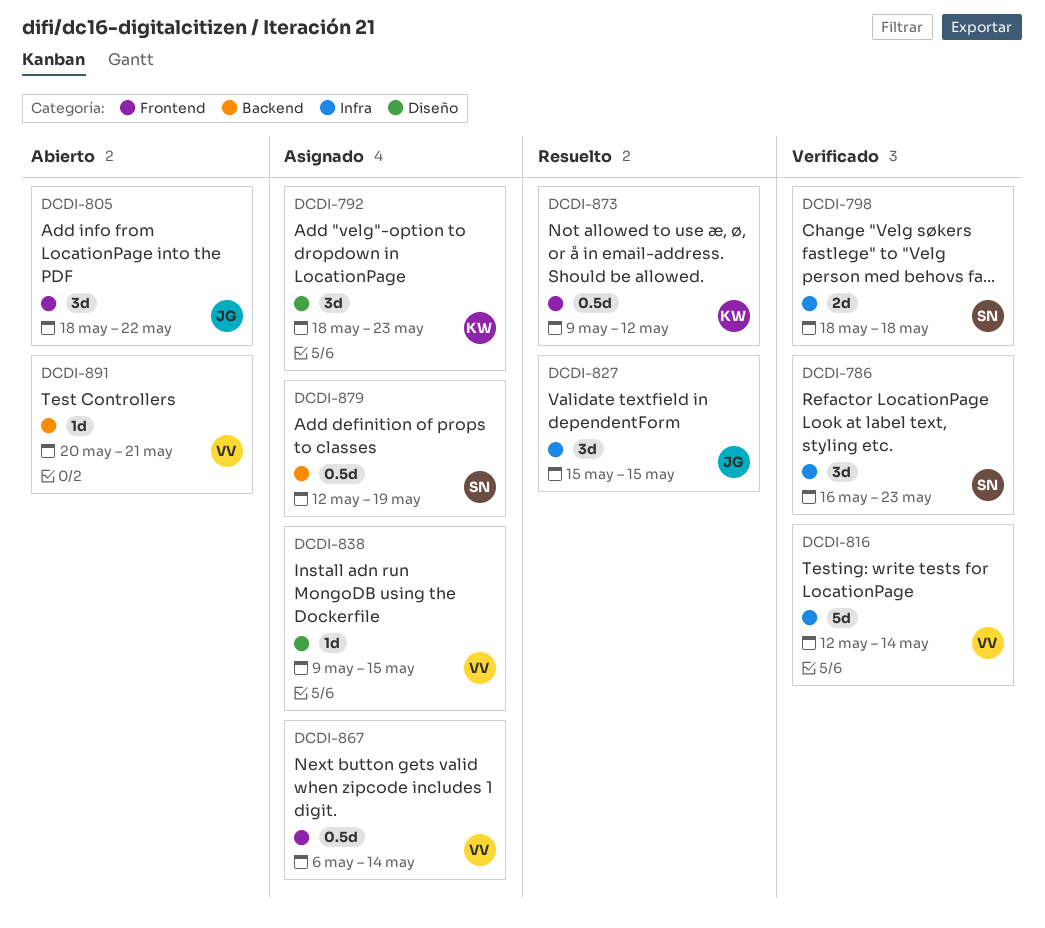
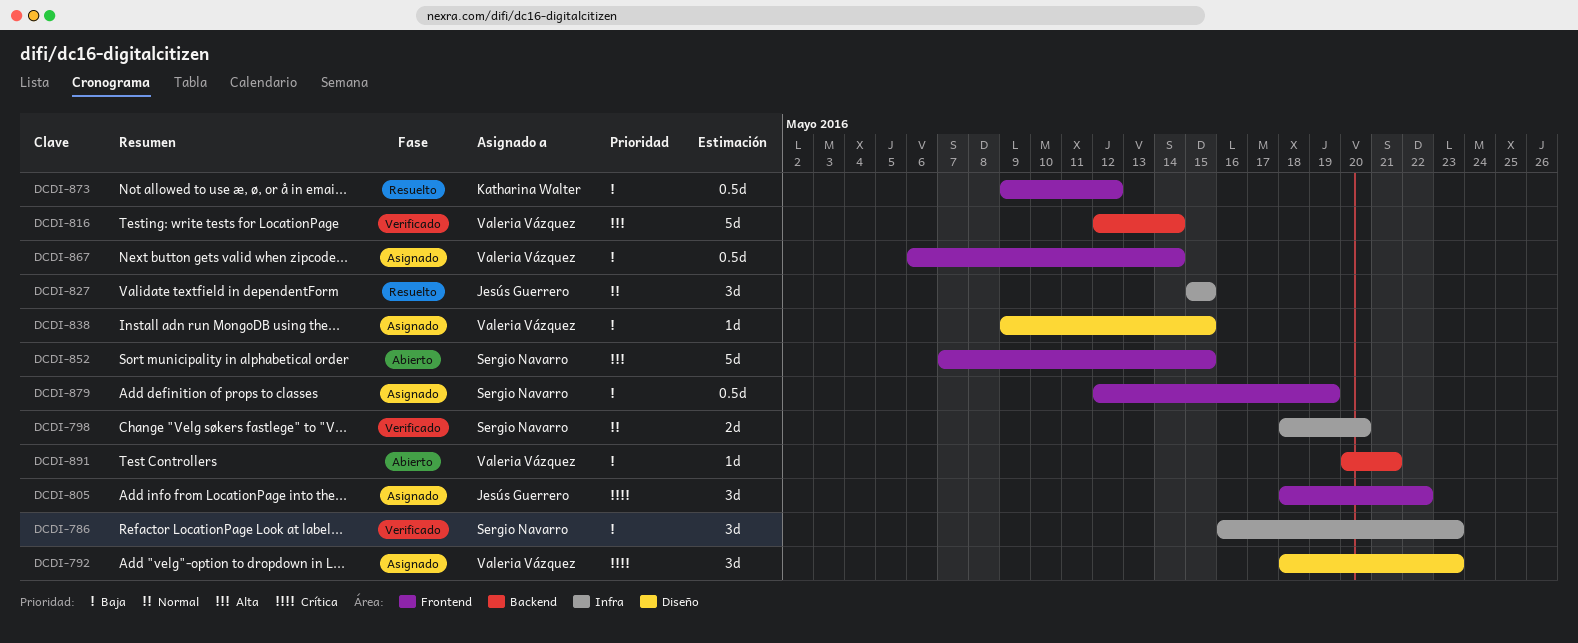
DCDI-792, owner: Katharina Walter -> Valeria Vázquez
DCDI-798, due: May 18 -> May 20
DCDI-805, status: Abierto -> Asignado
DCDI-816, label: Infra -> Backend
DCDI-852: none -> present
DCDI-879, label: Backend -> Frontend

